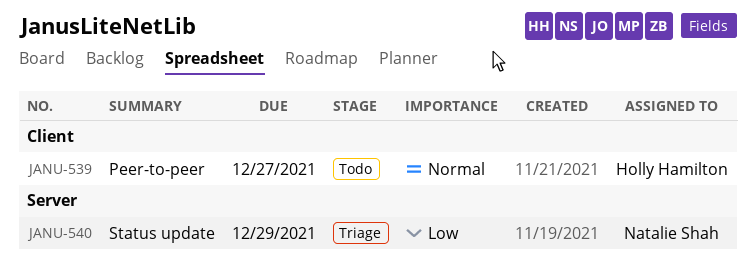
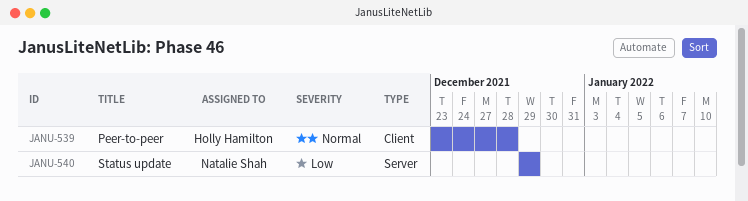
JANU-539, due: Dec 27 -> Dec 28

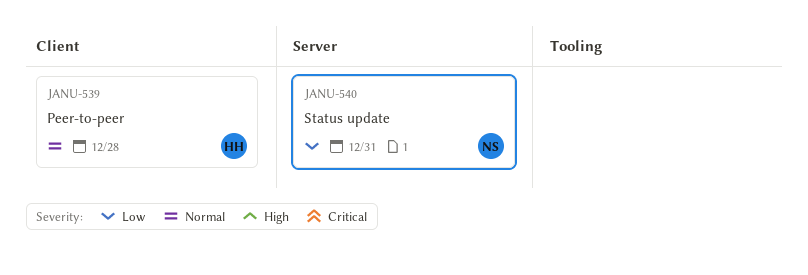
JANU-540, due: Dec 29 -> Dec 31

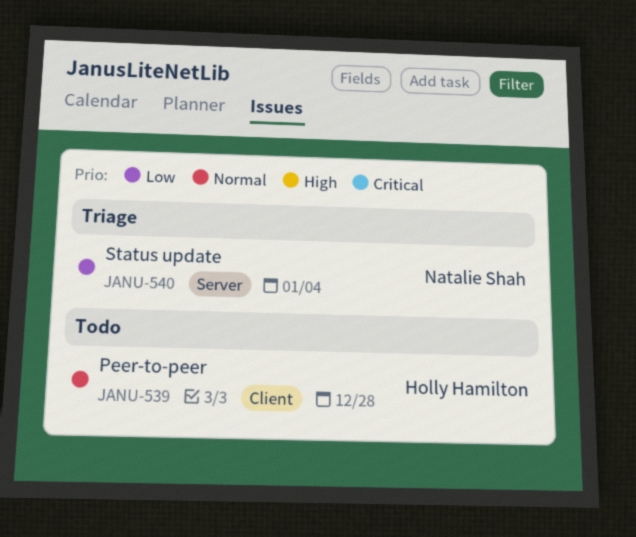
JANU-540, due: Dec 31 -> Jan 4

